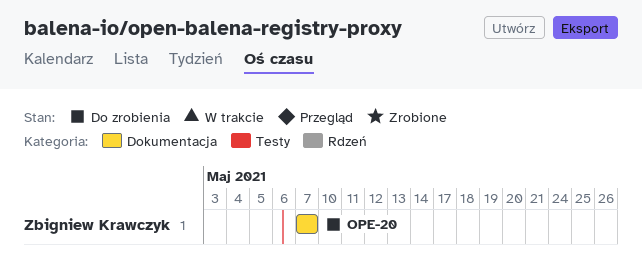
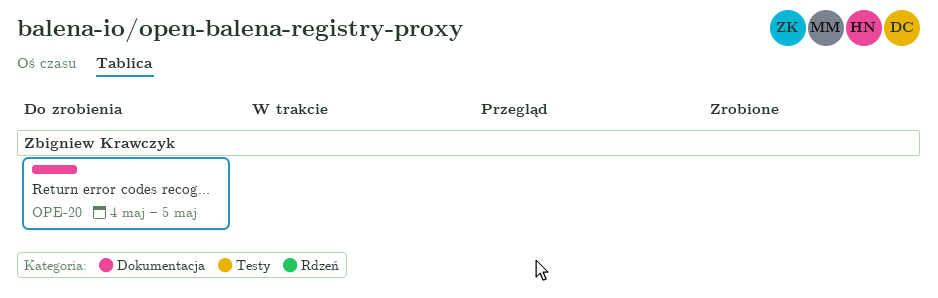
OPE-20, start: May 7 -> May 4
OPE-20, due: May 7 -> May 5

